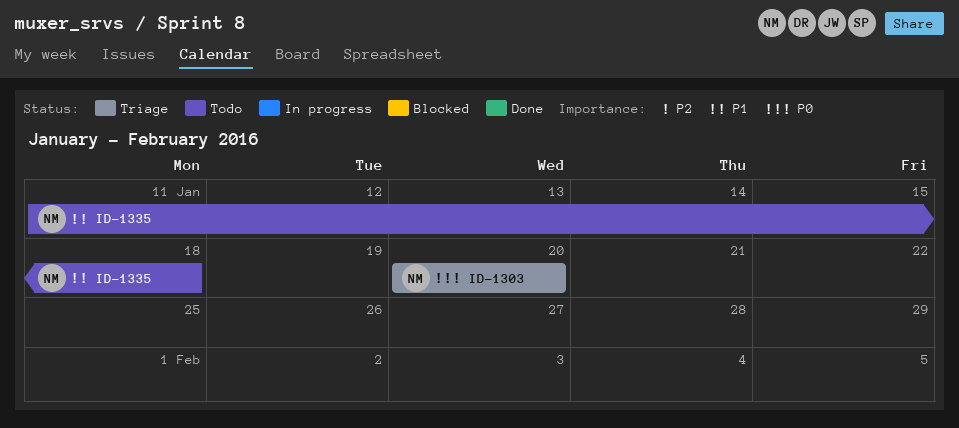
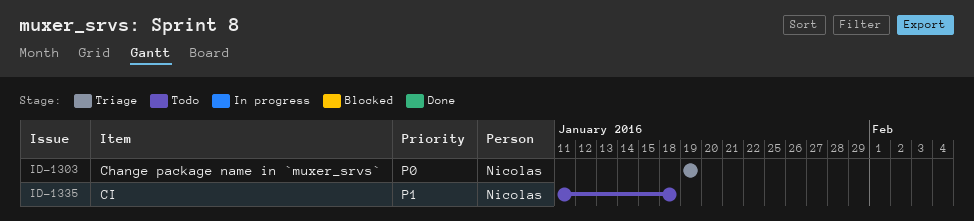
ID-1303, start: Jan 20 -> Jan 19
ID-1303, due: Jan 20 -> Jan 19

